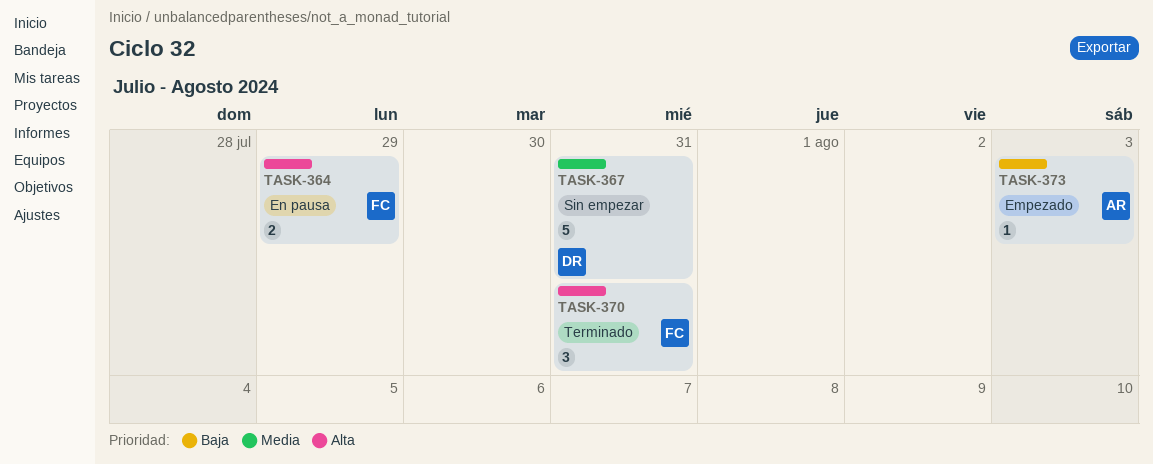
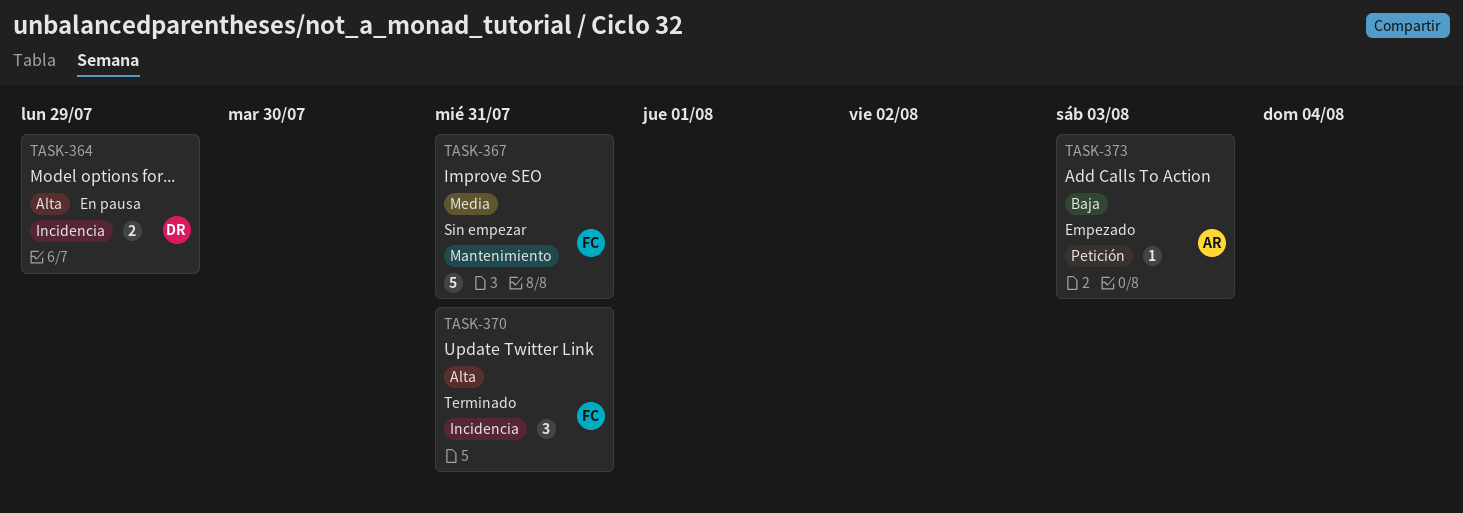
TASK-364, owner: FC -> DR
TASK-367, owner: DR -> FC

